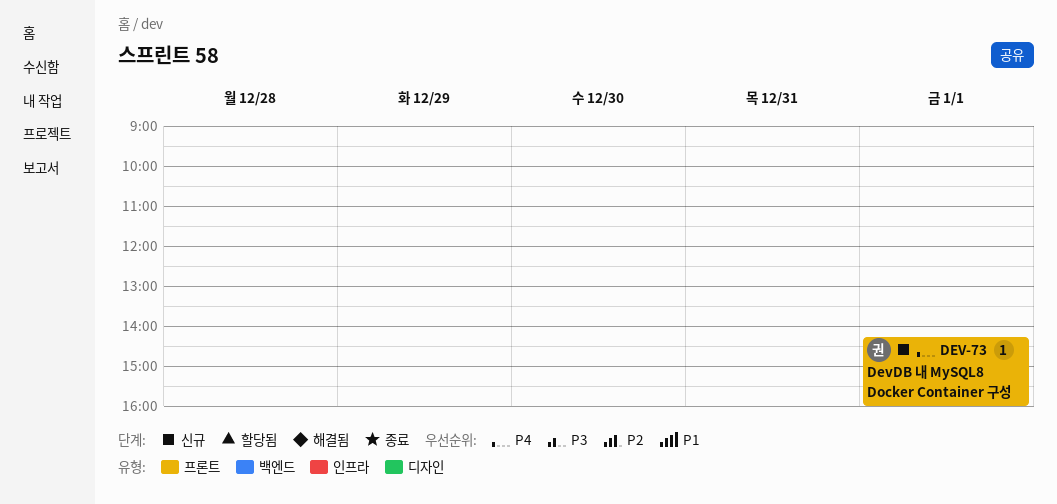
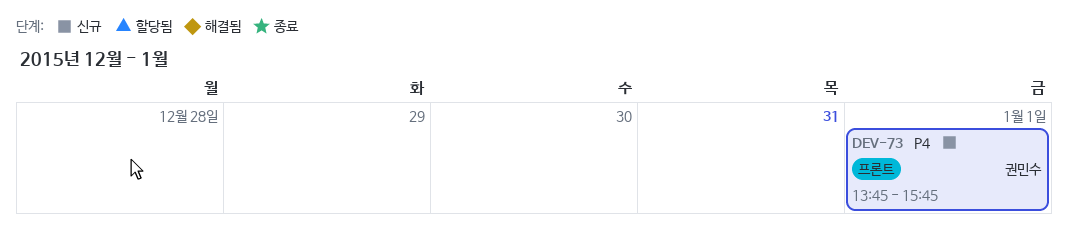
DEV-73, begins: 14:15 -> 13:45
DEV-73, ends: 16:00 -> 15:45

